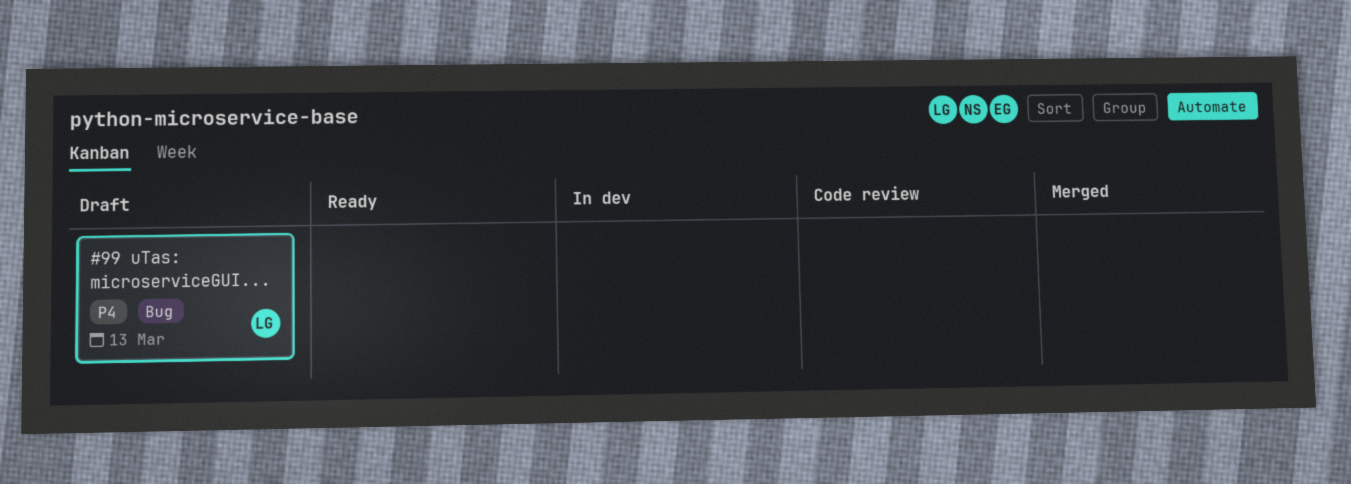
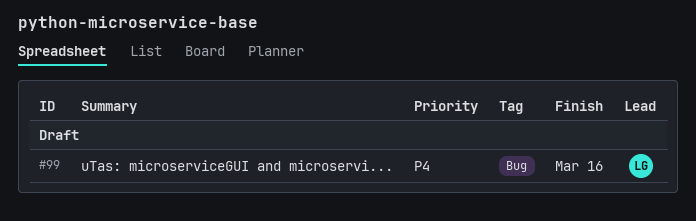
#99, due: Mar 13 -> Mar 16

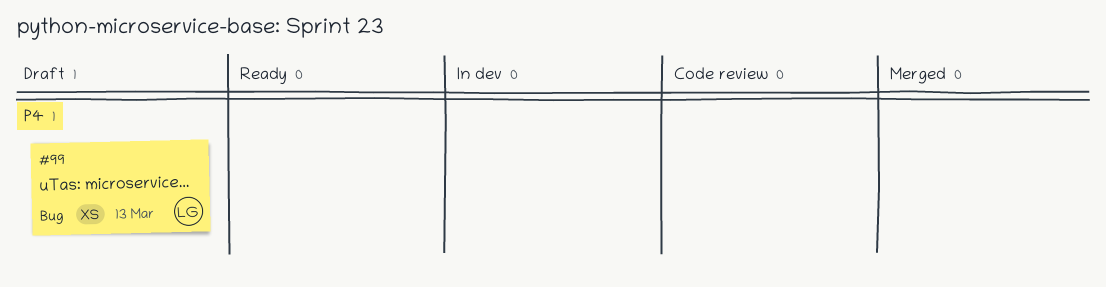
#99, due: Mar 16 -> Mar 13

